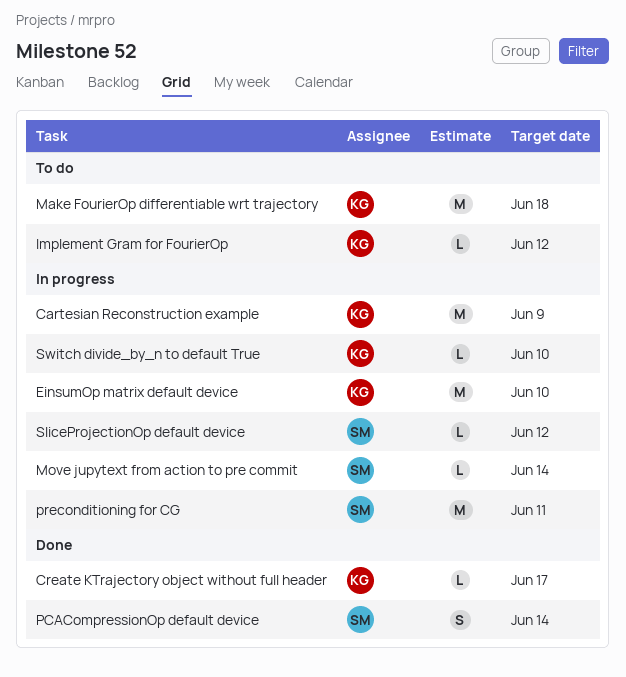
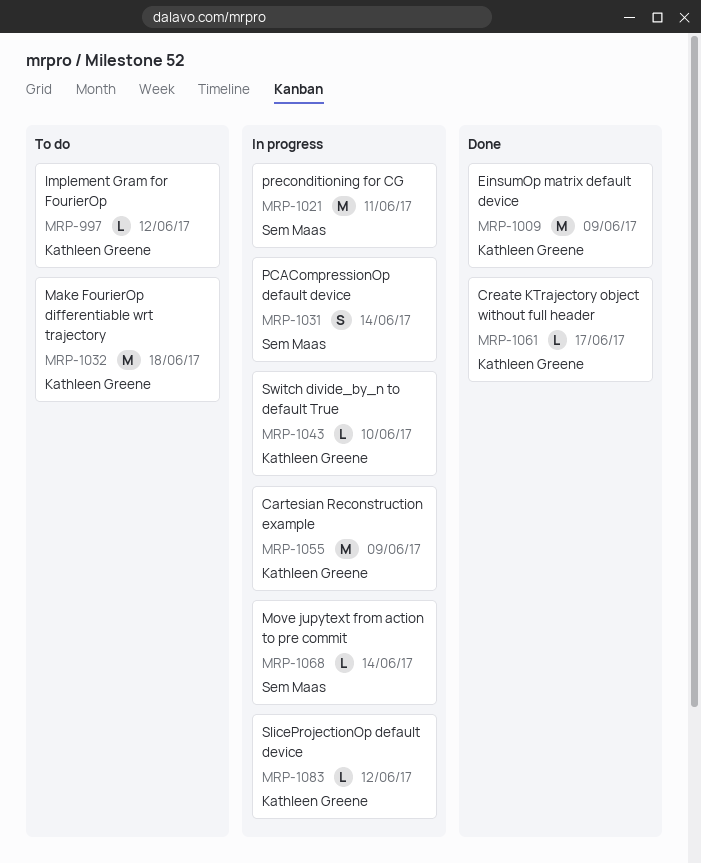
EinsumOp matrix default device, status: In progress -> Done
EinsumOp matrix default device, due: Jun 10 -> Jun 9
PCACompressionOp default device, status: Done -> In progress
SliceProjectionOp default device, owner: Sem Maas -> Kathleen Greene

